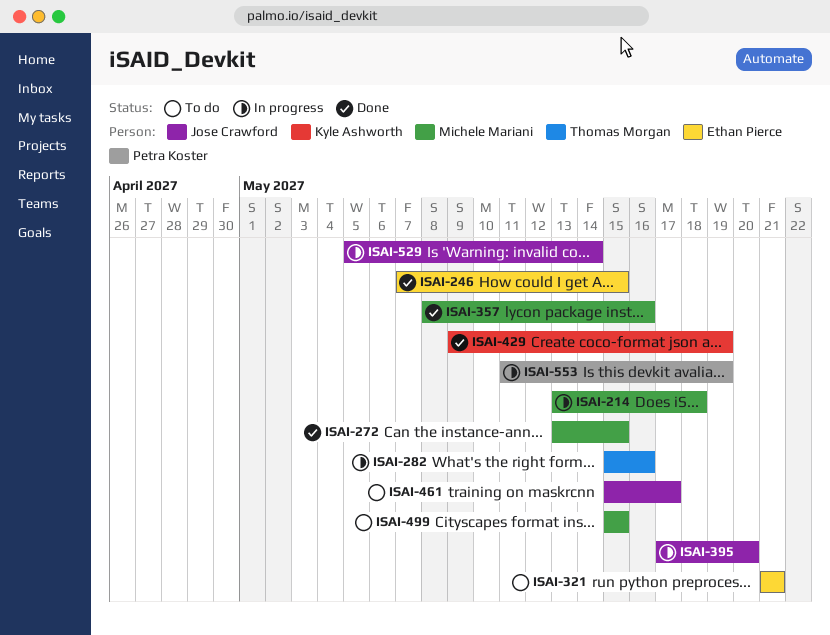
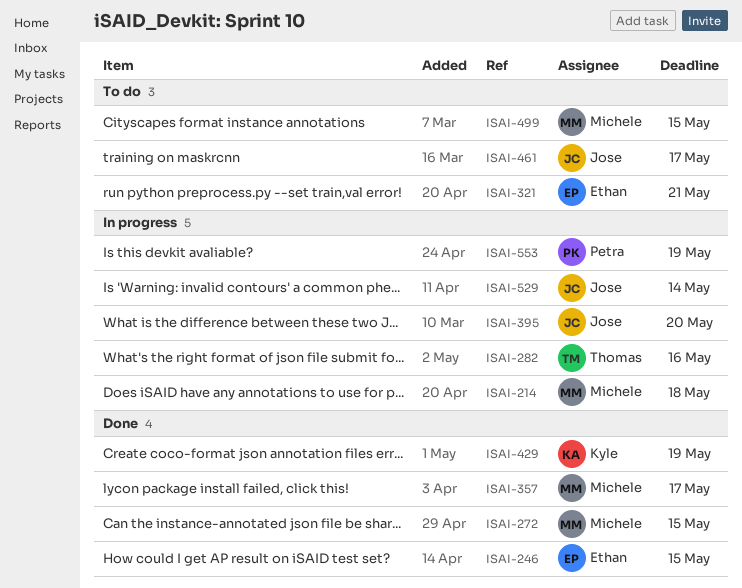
ISAI-357, due: May 16 -> May 17

